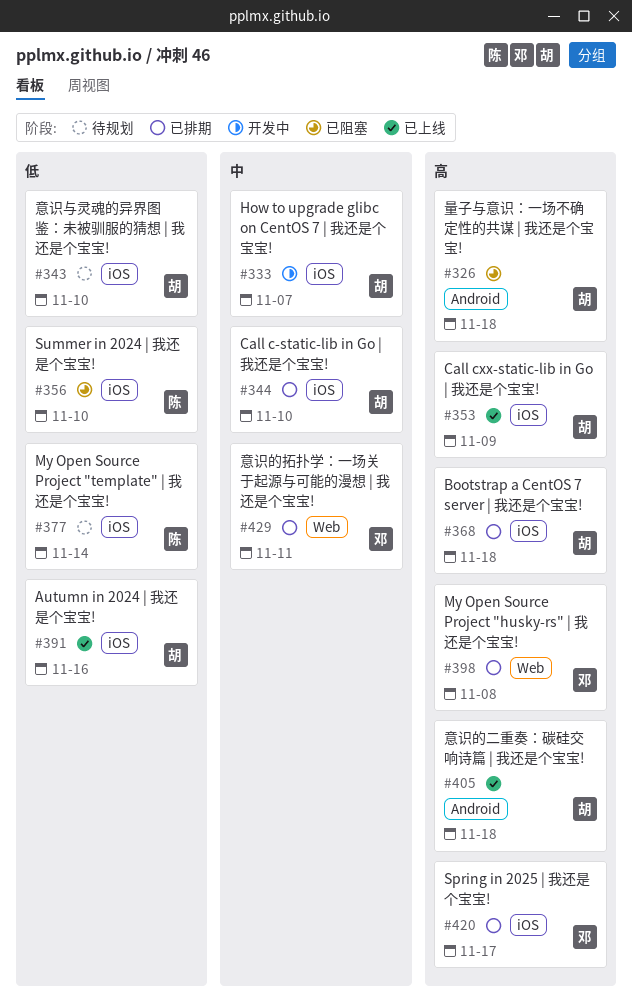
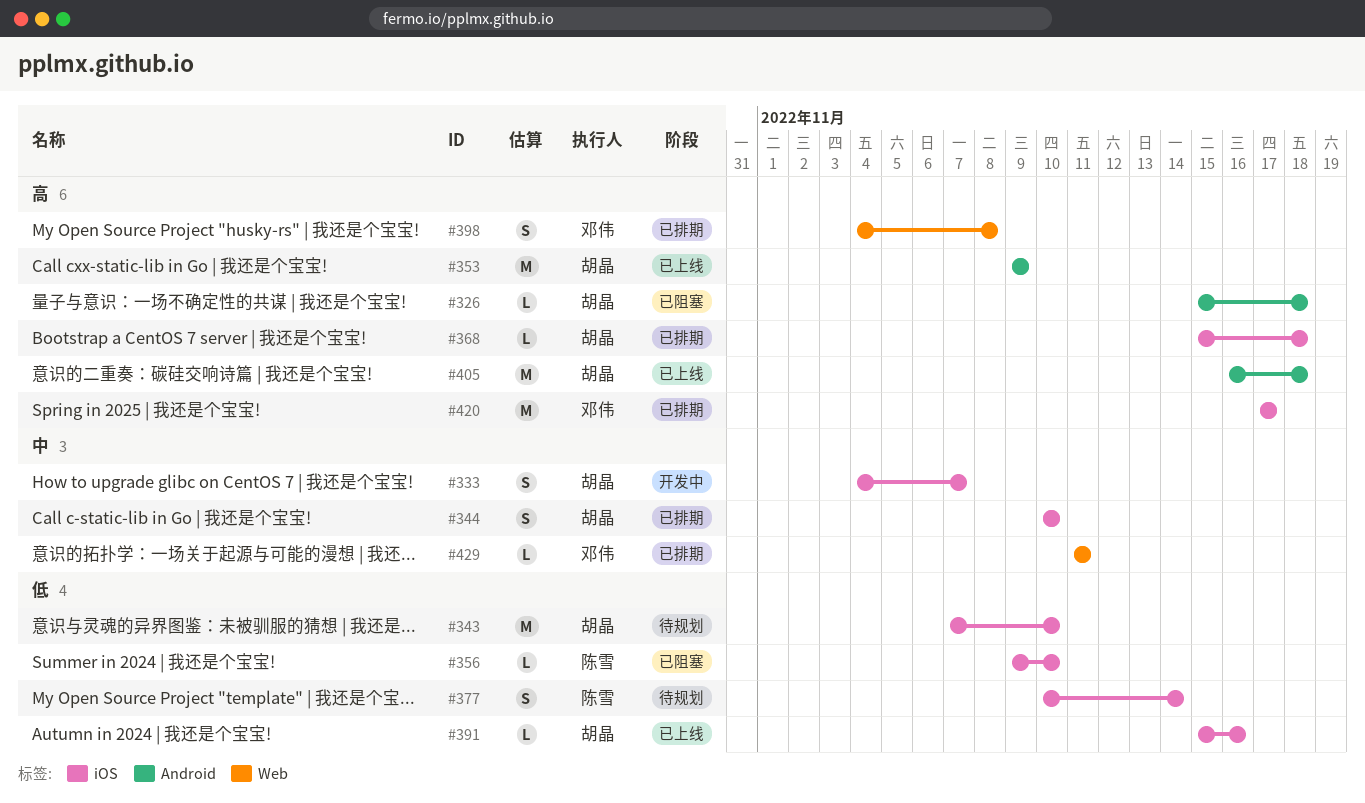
#353, label: iOS -> Android

